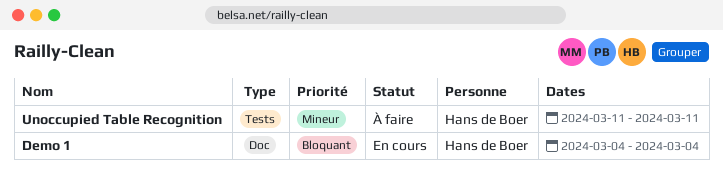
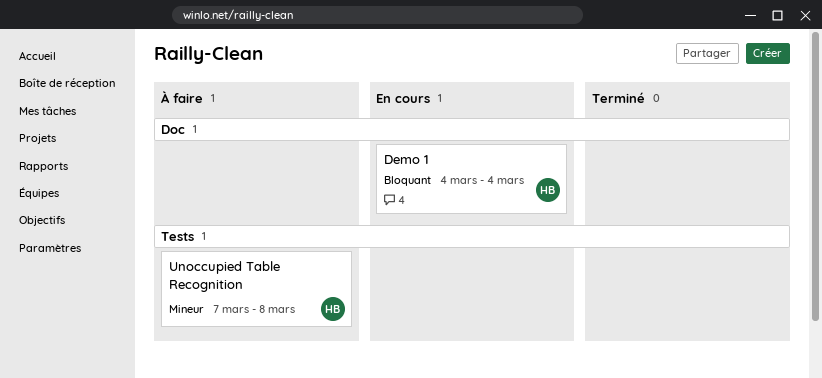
Unoccupied Table Recognition, start: Mar 11 -> Mar 7
Unoccupied Table Recognition, due: Mar 11 -> Mar 8

